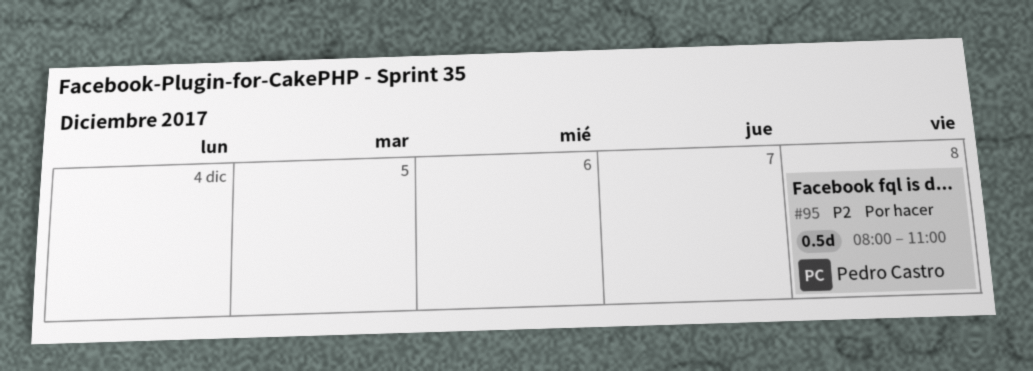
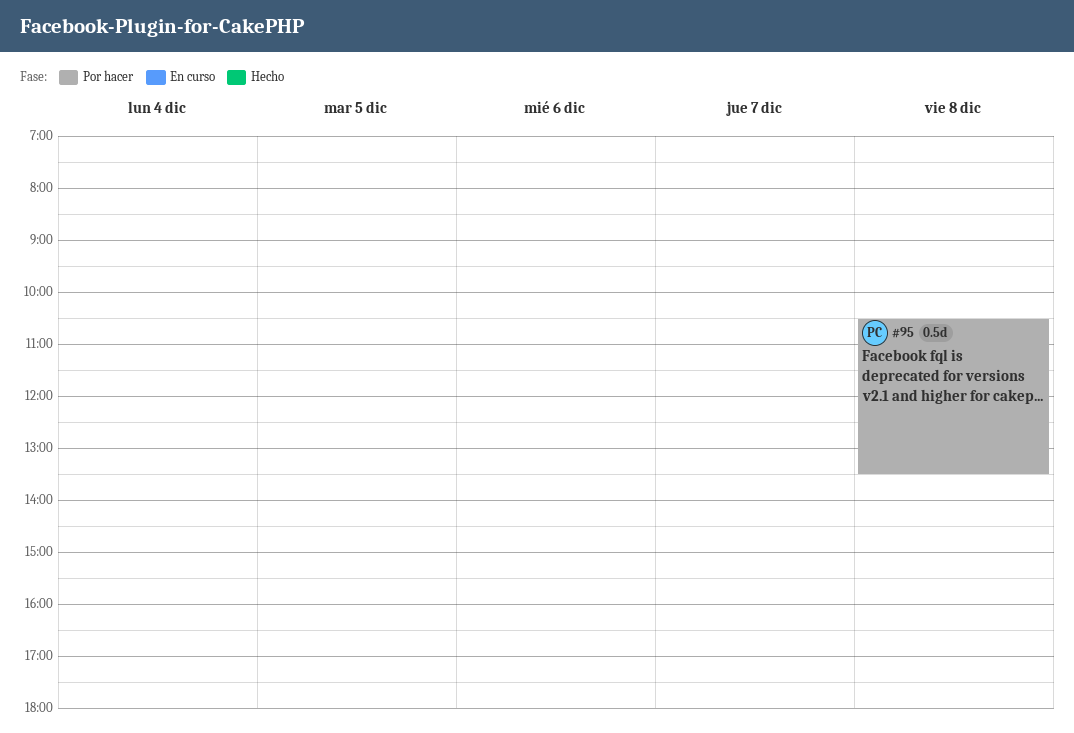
#95, begins: 08:00 -> 10:30
#95, ends: 11:00 -> 13:30

